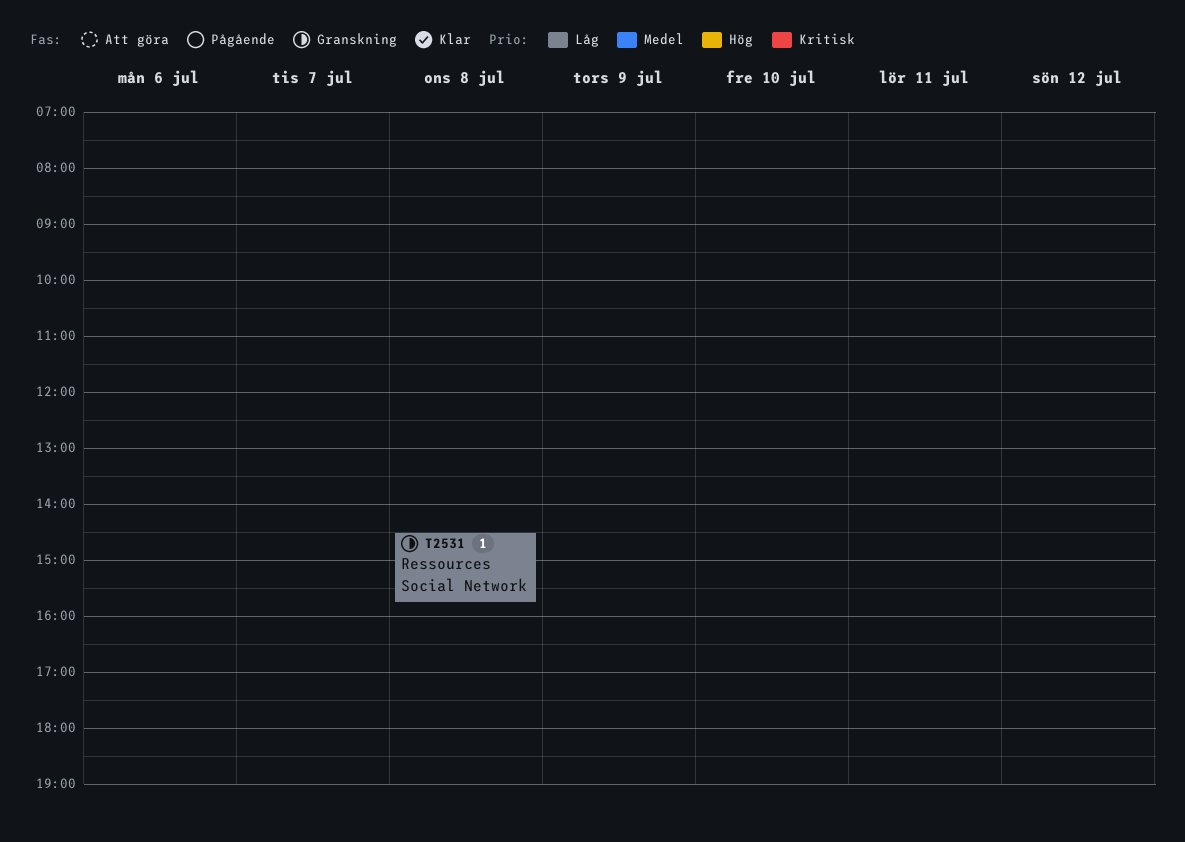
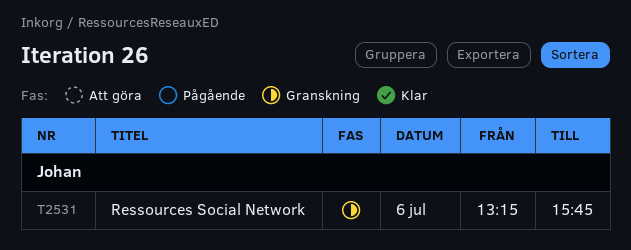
T2531, day: Jul 8 -> Jul 6
T2531, begins: 14:30 -> 13:15

